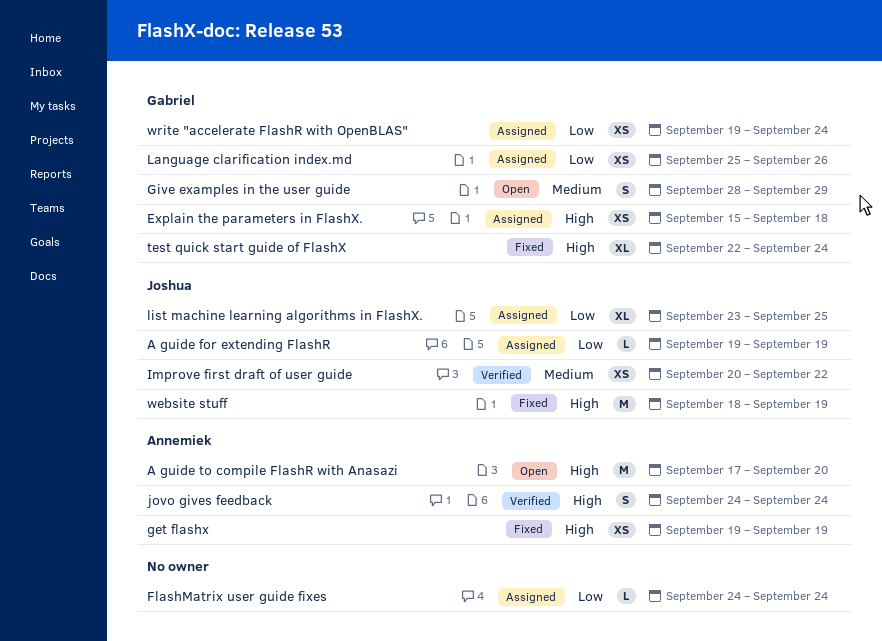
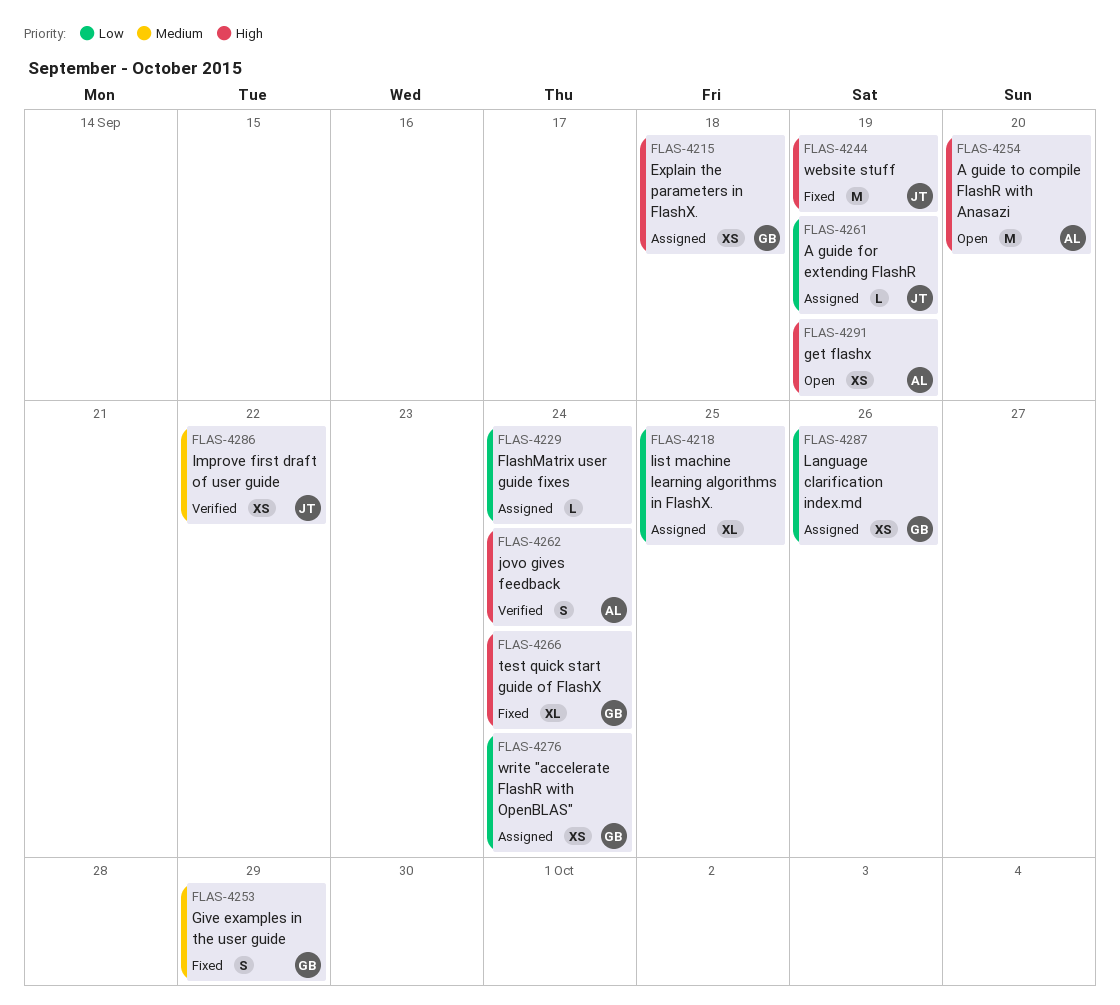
get flashx, status: Fixed -> Open
Give examples in the user guide, status: Open -> Fixed
list machine learning algorithms in FlashX., owner: Joshua -> none

